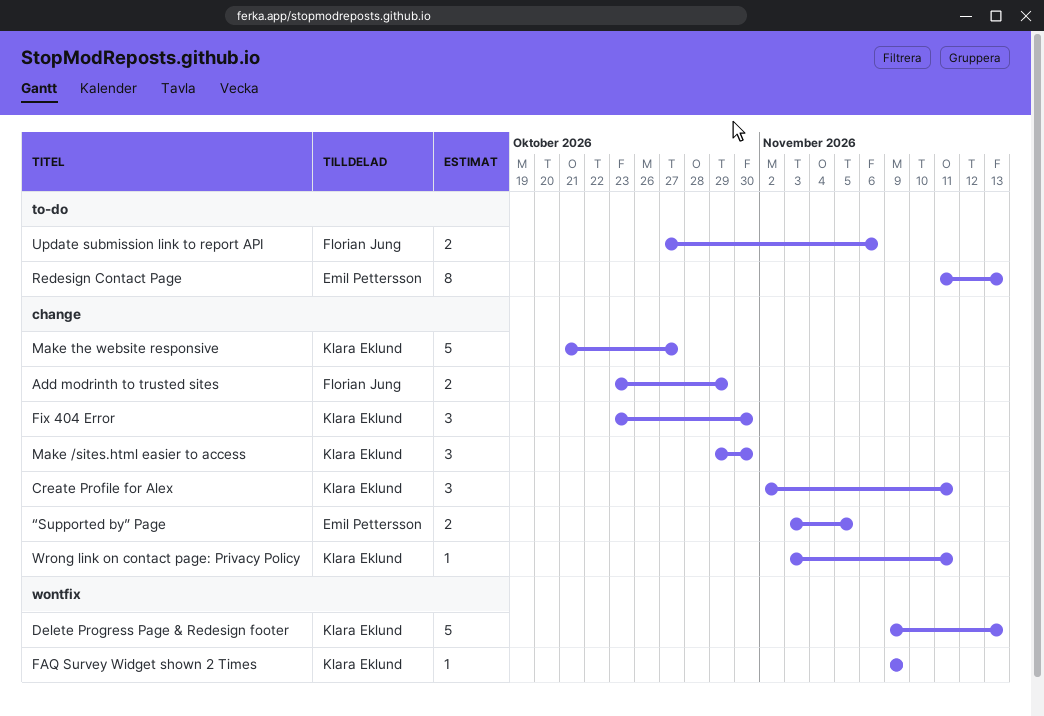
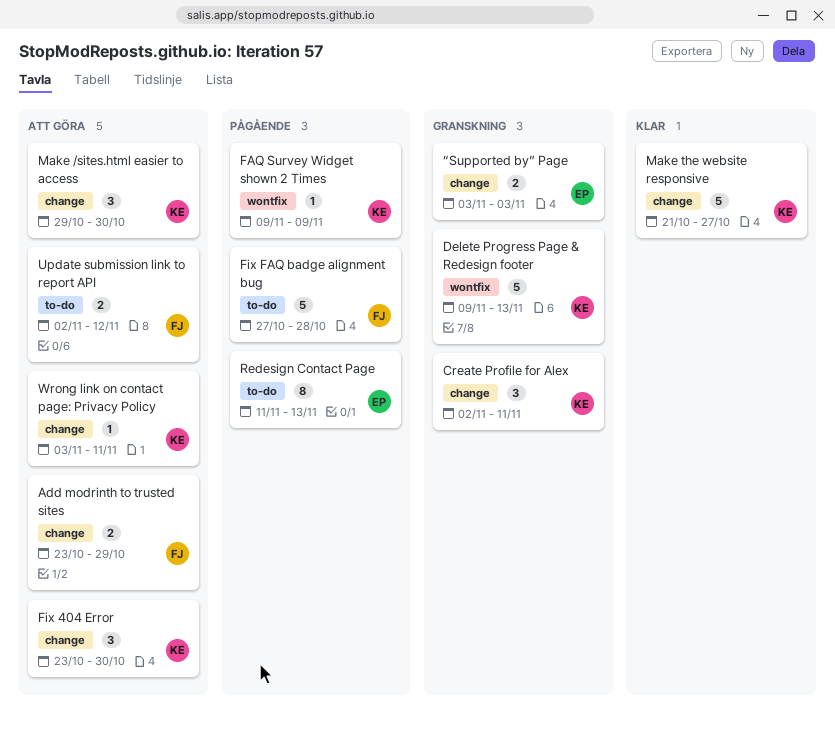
Fix FAQ badge alignment bug: none -> present
Update submission link to report API, start: Oct 27 -> Nov 2
Update submission link to report API, due: Nov 6 -> Nov 12
“Supported by” Page, due: Nov 5 -> Nov 3

